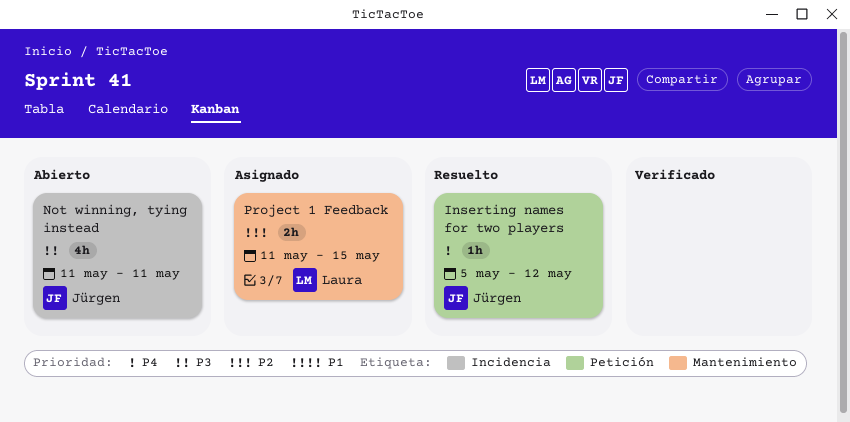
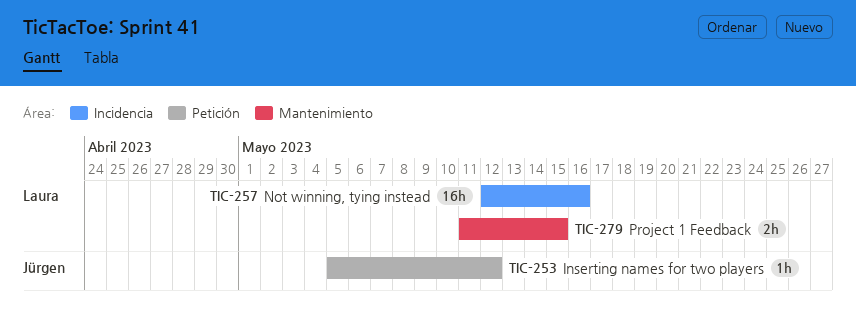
Not winning, tying instead, owner: Jürgen -> Laura
Not winning, tying instead, estimate: 4h -> 16h
Not winning, tying instead, start: May 11 -> May 12
Not winning, tying instead, due: May 11 -> May 16

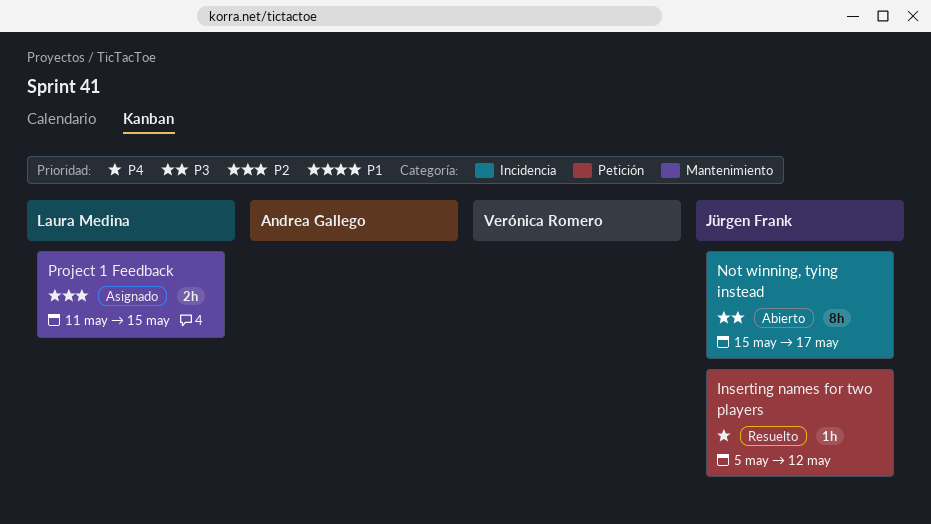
Not winning, tying instead, owner: Laura Medina -> Jürgen Frank
Not winning, tying instead, estimate: 16h -> 8h
Not winning, tying instead, start: May 12 -> May 15
Not winning, tying instead, due: May 16 -> May 17

